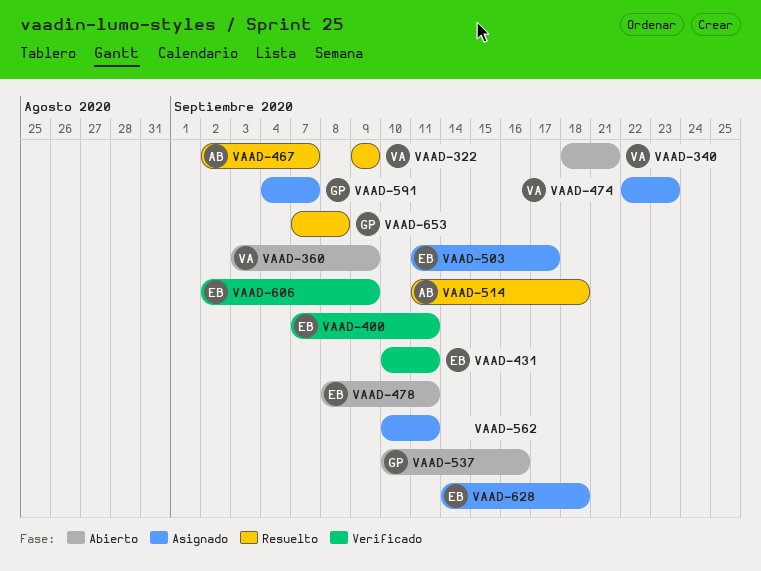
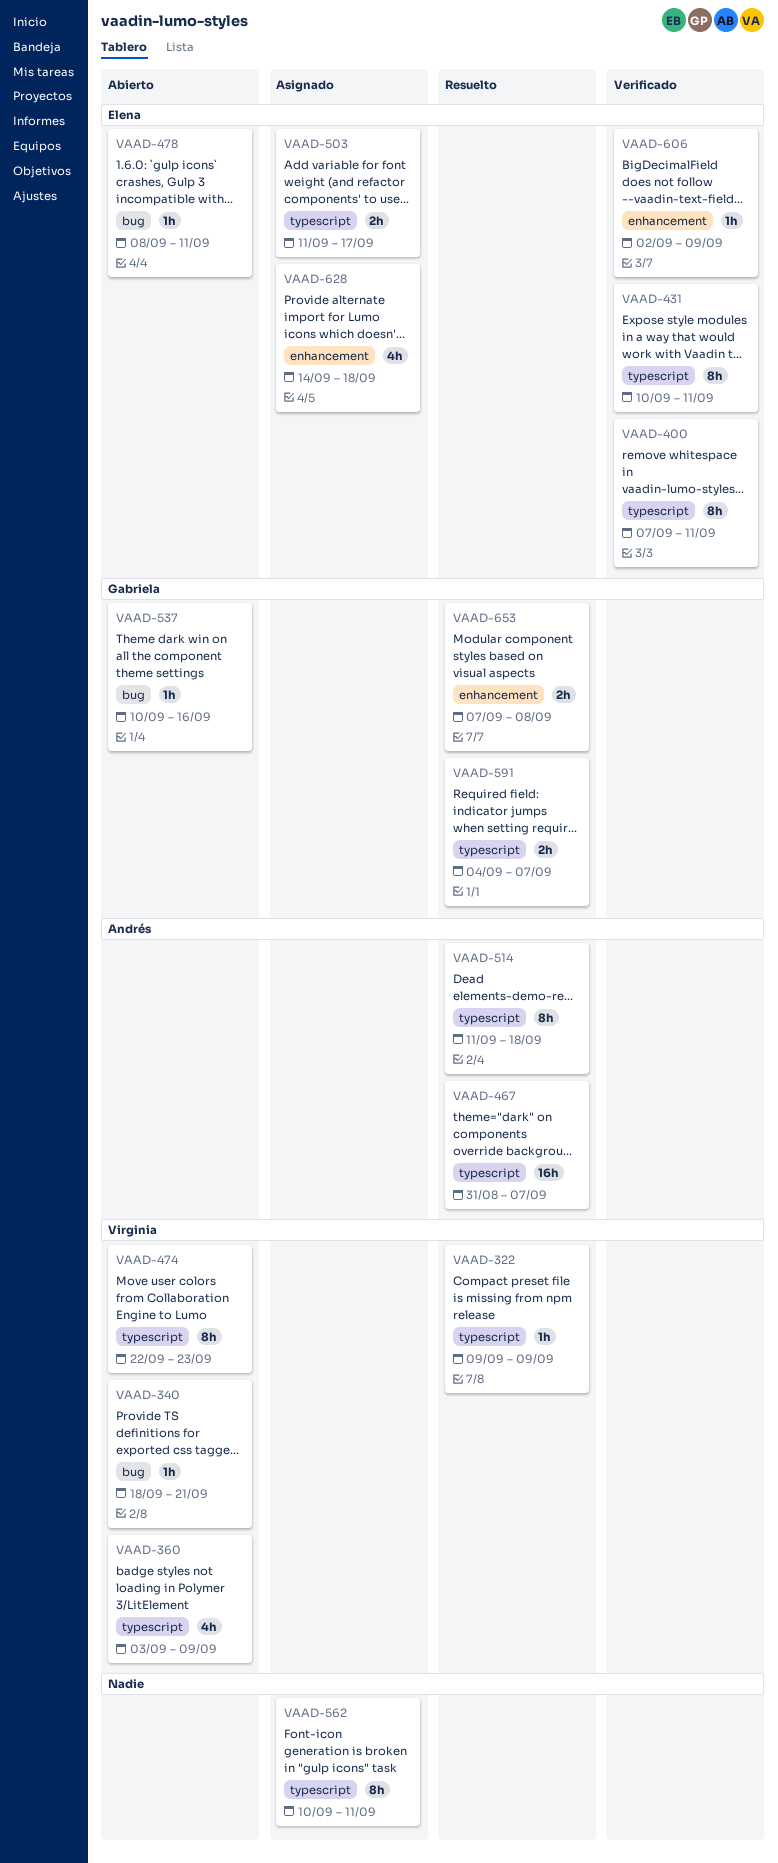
VAAD-467, start: Sep 2 -> Aug 31
VAAD-474, status: Asignado -> Abierto
VAAD-591, status: Asignado -> Resuelto

